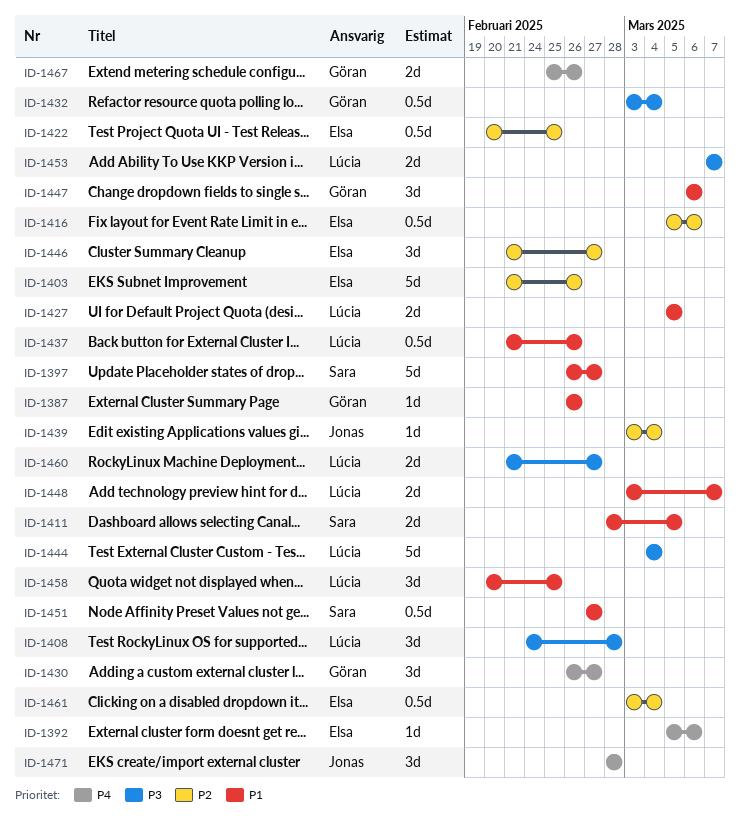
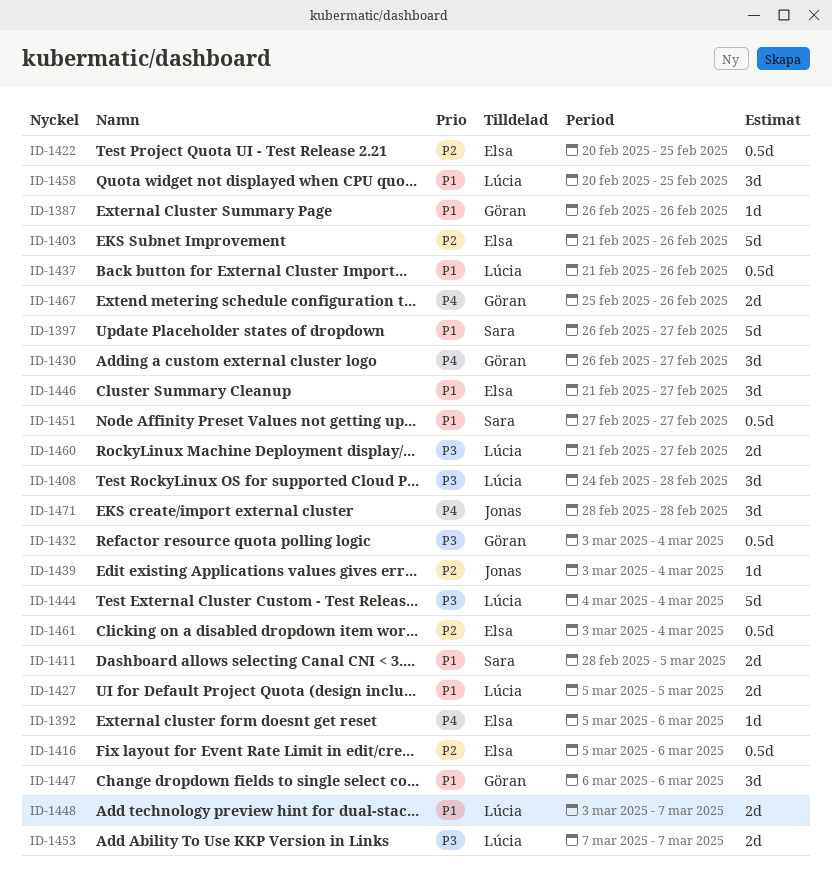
ID-1446, priority: P2 -> P1

